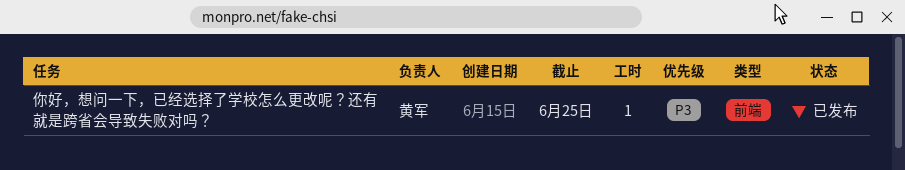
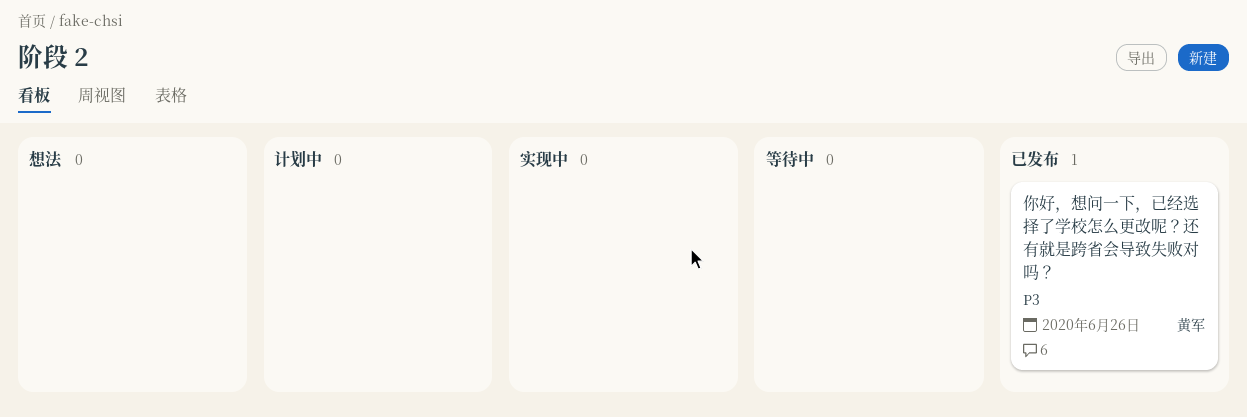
你好，想问一下，已经选择了学校怎么更改呢？还有就是跨省会导致失败对吗？, due: Jun 25 -> Jun 26

